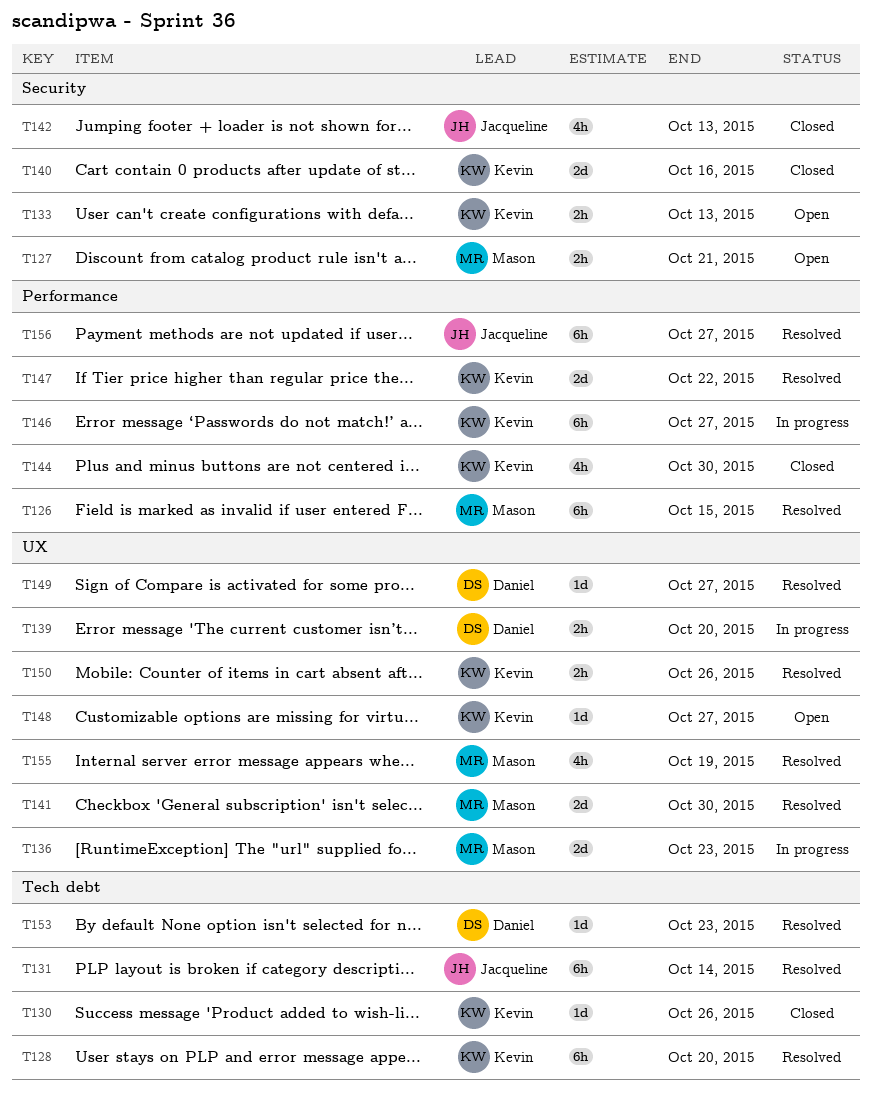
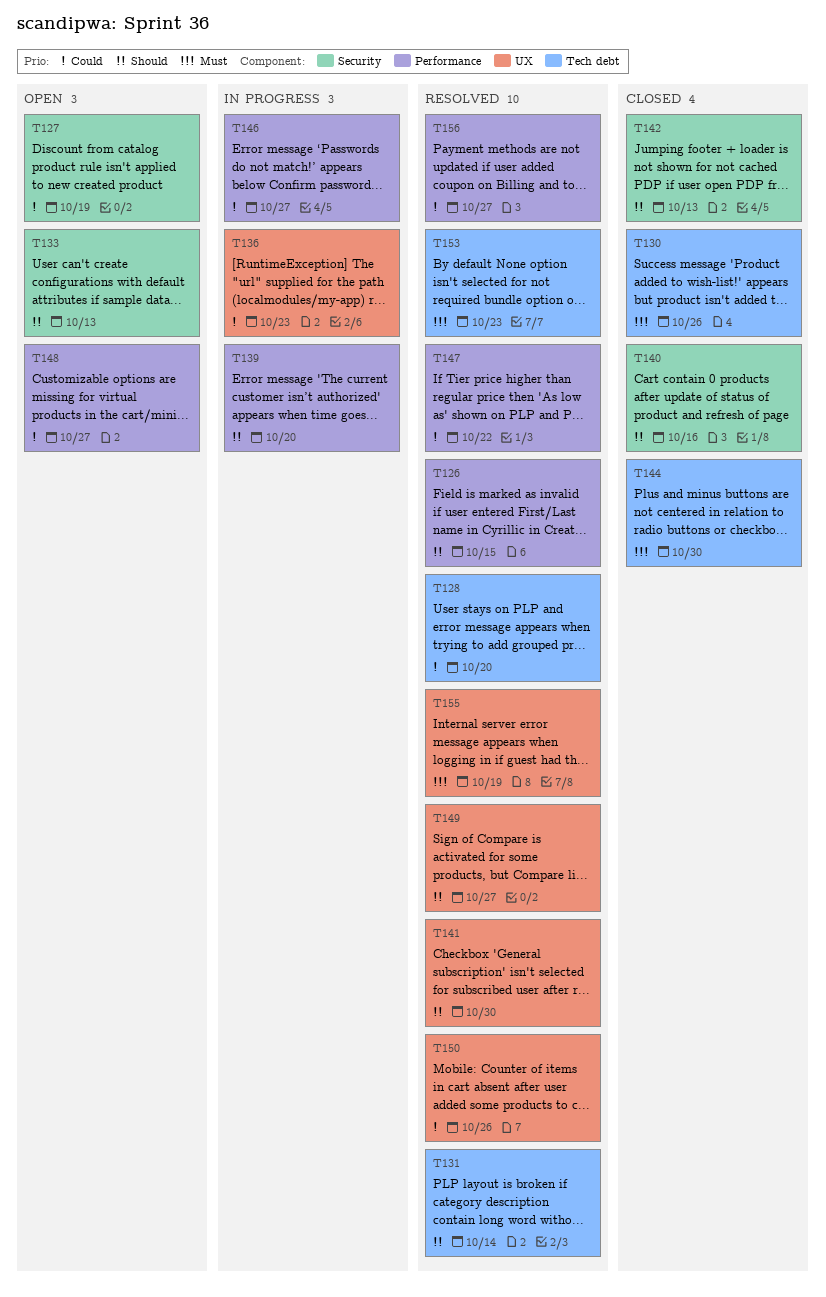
T127, due: Oct 21 -> Oct 19
T139, label: UX -> Performance
T144, label: Performance -> Tech debt
T148, label: UX -> Performance

